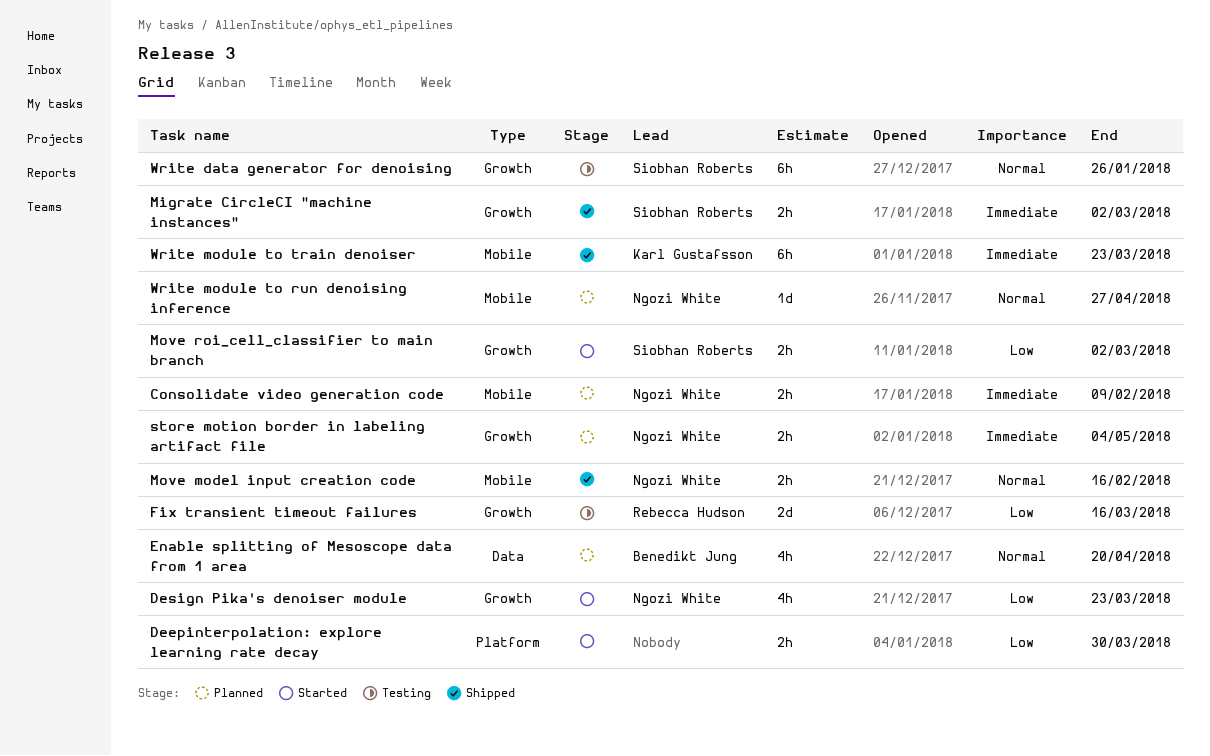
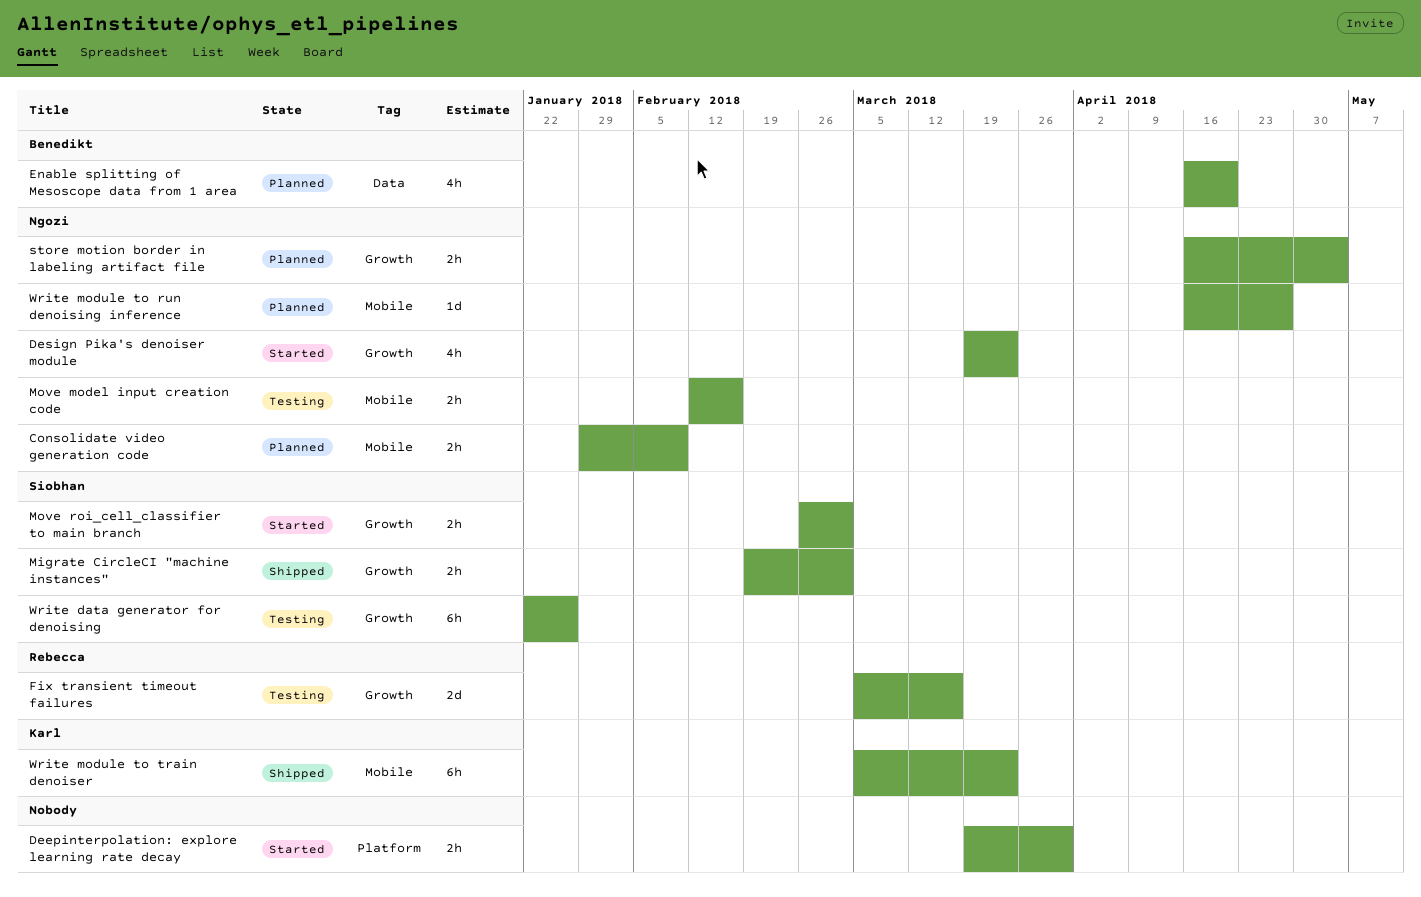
Move model input creation code, status: Shipped -> Testing

